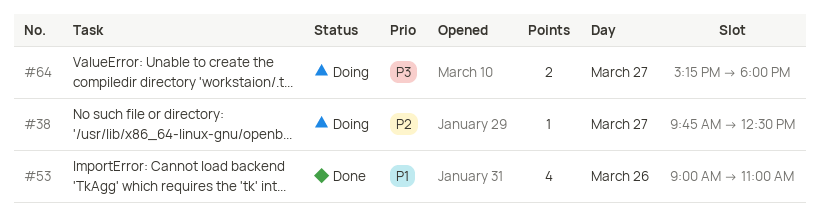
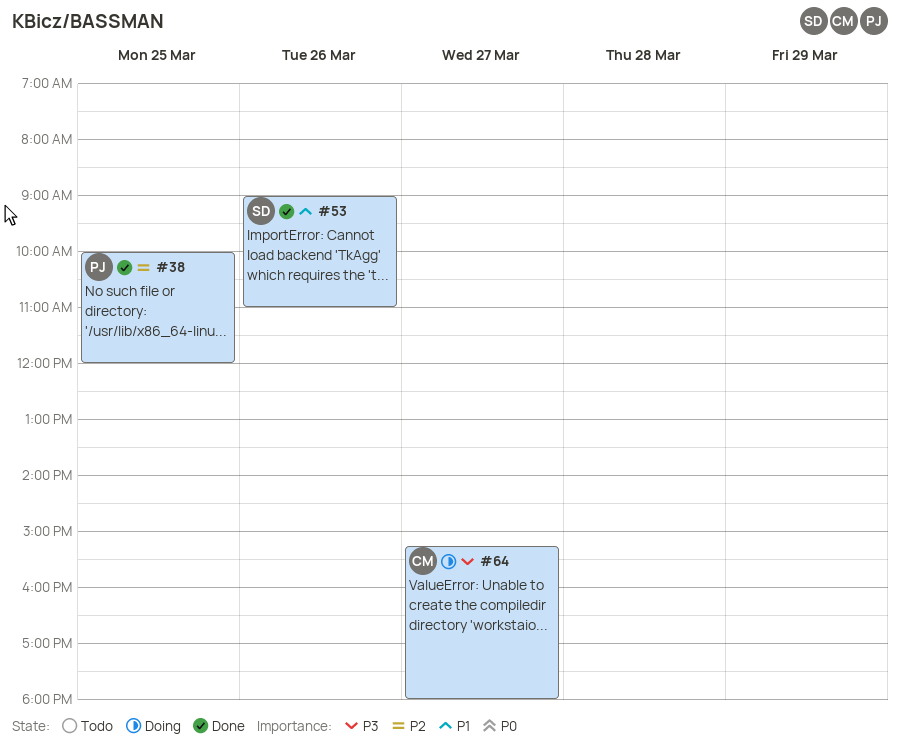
#38, status: Doing -> Done
#38, day: Mar 27 -> Mar 25
#38, begins: 09:45 -> 10:00
#38, ends: 12:30 -> 12:00

